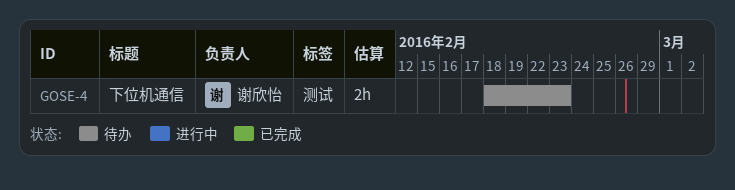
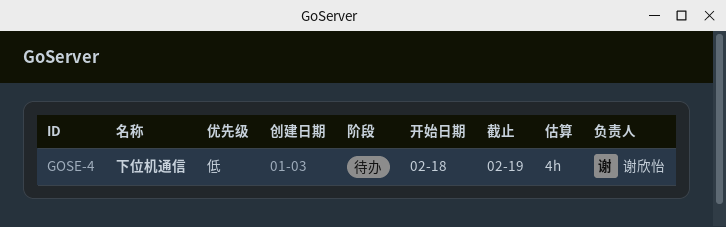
GOSE-4, estimate: 2h -> 4h
GOSE-4, due: Feb 23 -> Feb 19

